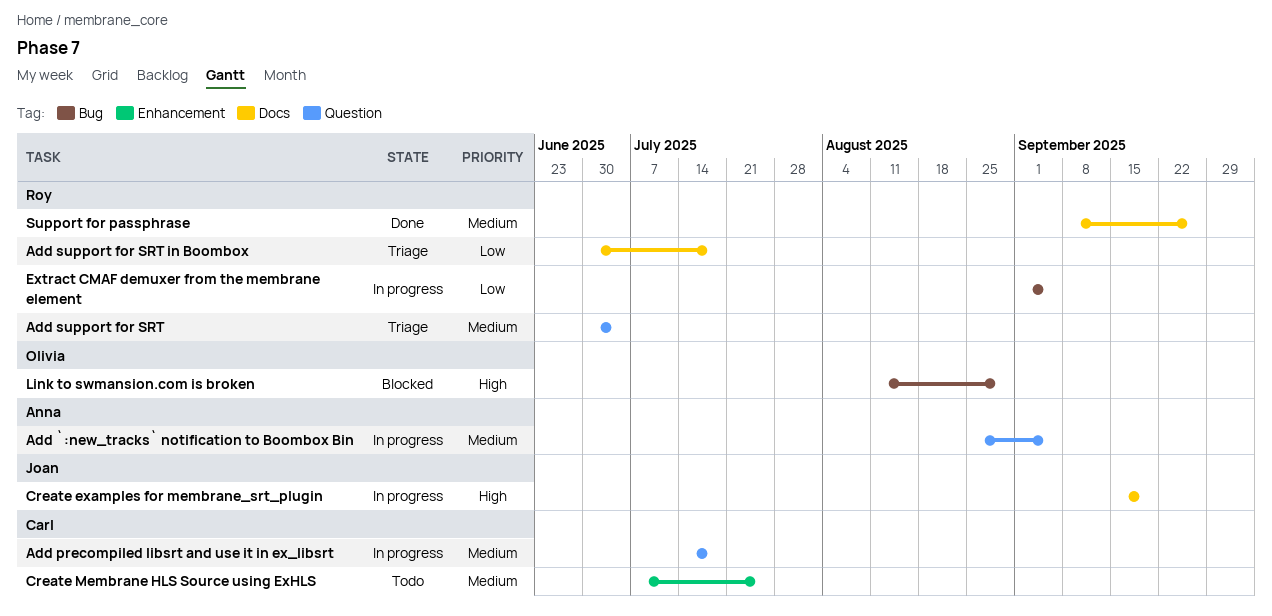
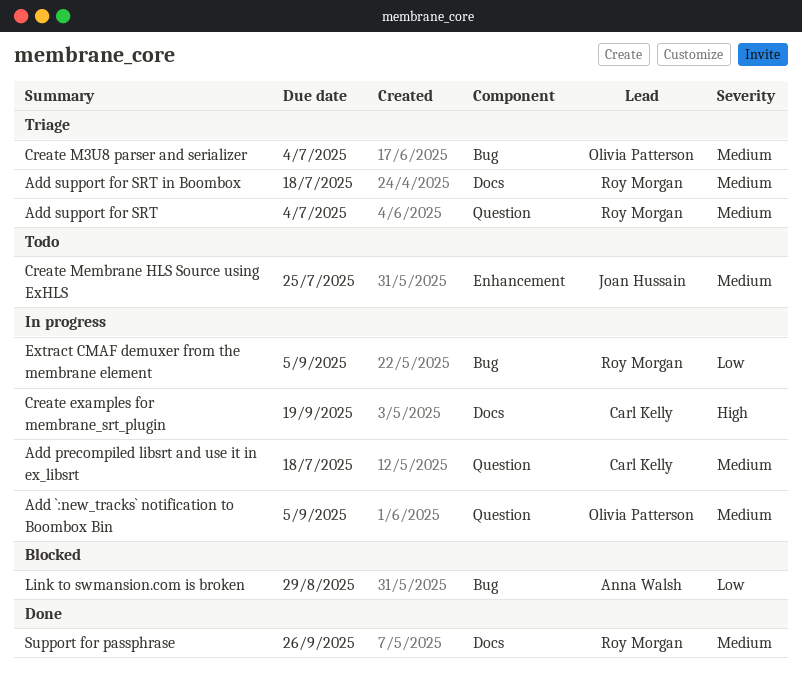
Add `:new_tracks` notification to Boombox Bin, owner: Anna Walsh -> Olivia Patterson
Add support for SRT in Boombox, priority: Low -> Medium
Create examples for membrane_srt_plugin, owner: Joan Hussain -> Carl Kelly
Create M3U8 parser and serializer: none -> present
Create Membrane HLS Source using ExHLS, owner: Carl Kelly -> Joan Hussain
Link to swmansion.com is broken, owner: Olivia Patterson -> Anna Walsh
Link to swmansion.com is broken, priority: High -> Low

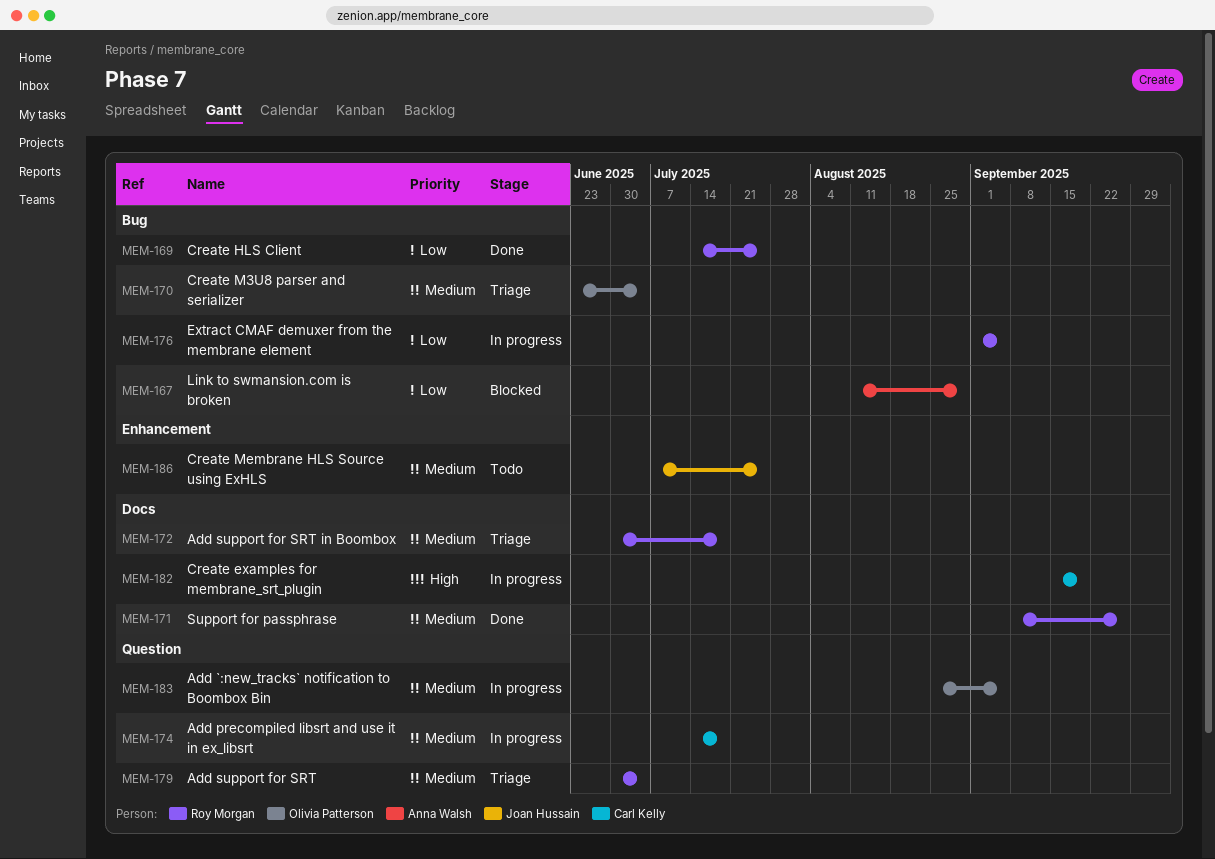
Create HLS Client: none -> present

